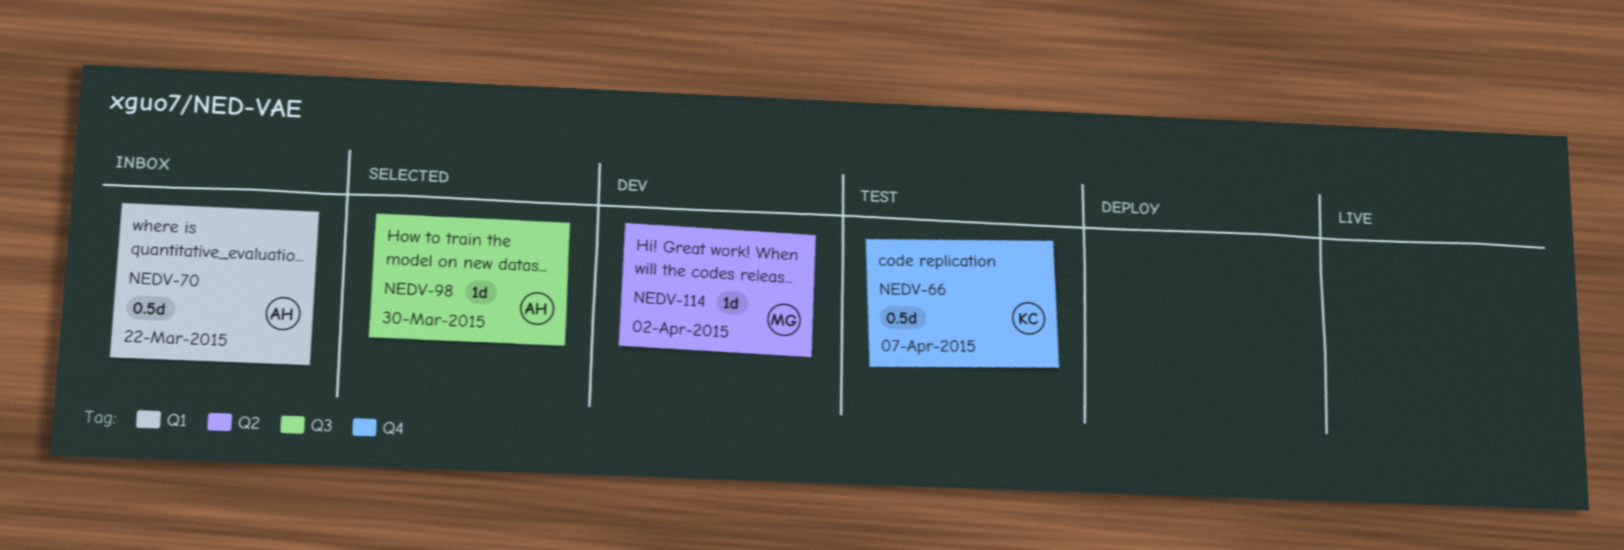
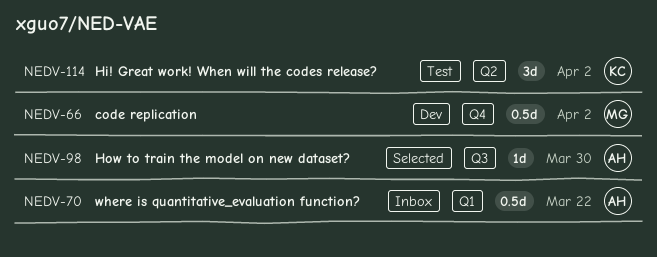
NEDV-66, status: Test -> Dev
NEDV-66, owner: KC -> MG
NEDV-66, due: Apr 7 -> Apr 2
NEDV-114, status: Dev -> Test
NEDV-114, owner: MG -> KC
NEDV-114, estimate: 1d -> 3d

